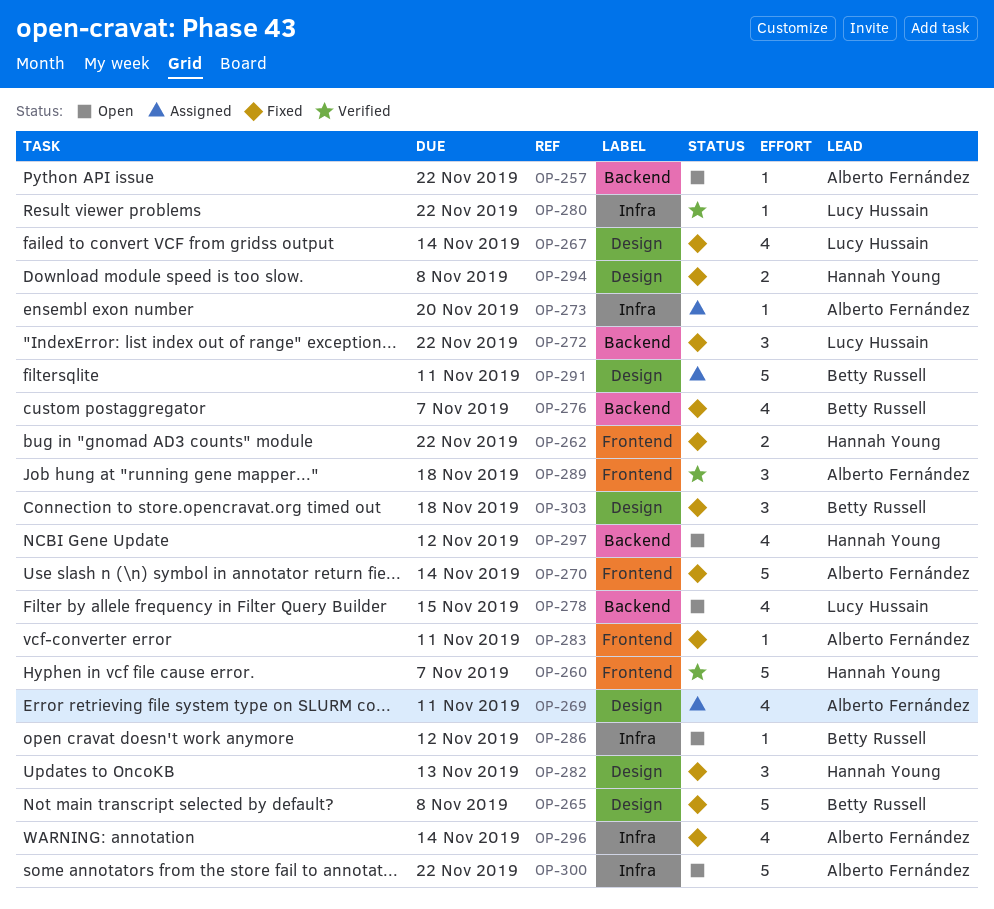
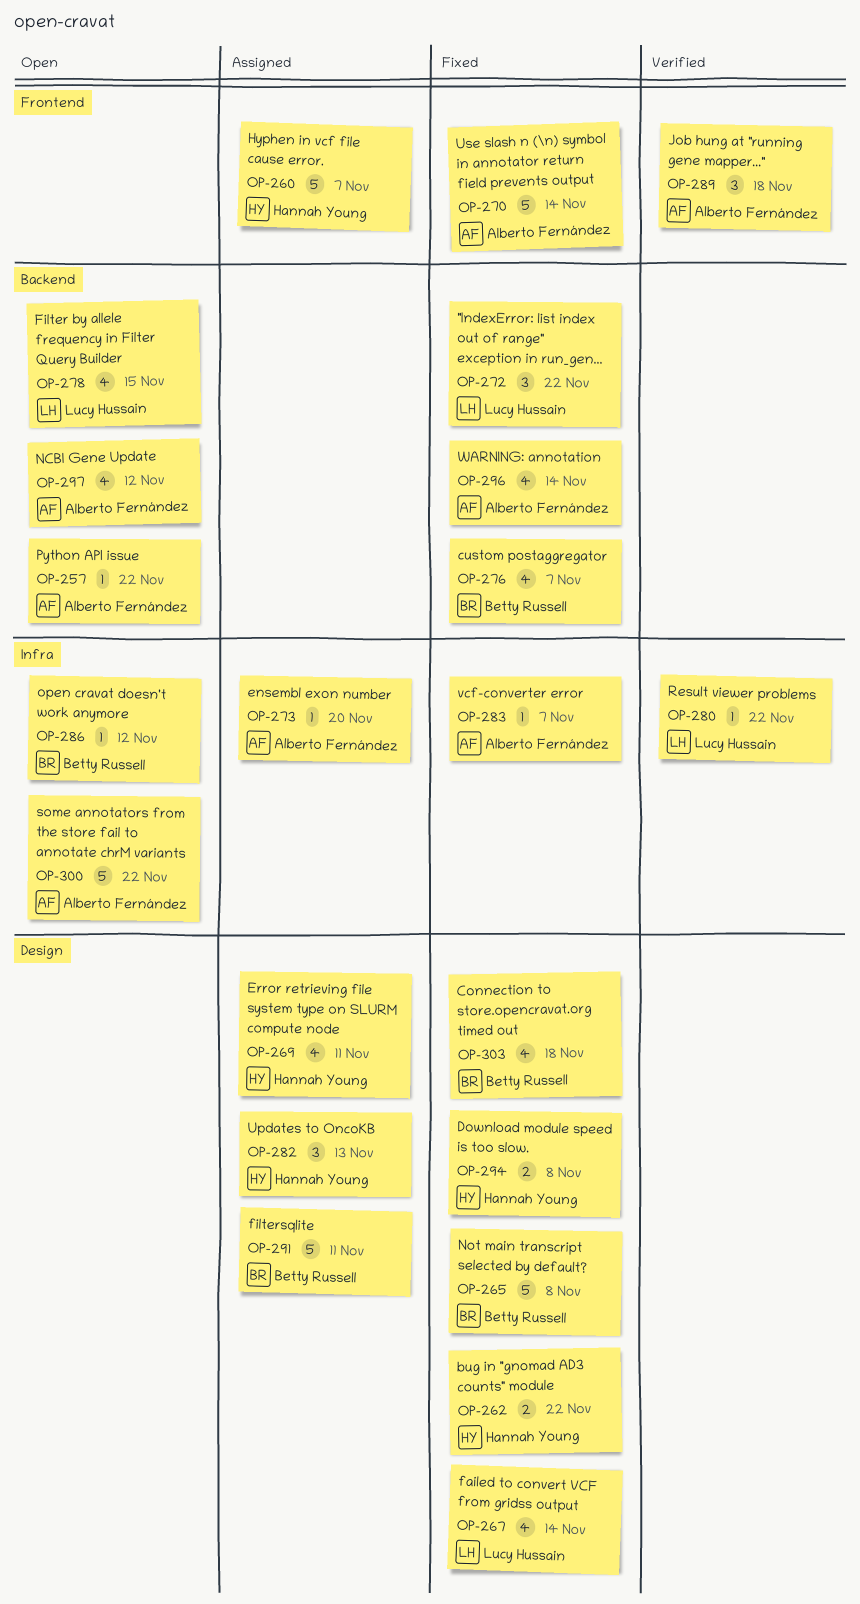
OP-260, status: Verified -> Assigned
OP-262, label: Frontend -> Design
OP-269, owner: Alberto Fernández -> Hannah Young
OP-282, status: Fixed -> Assigned
OP-283, label: Frontend -> Infra
OP-283, due: Nov 11 -> Nov 7
OP-296, label: Infra -> Backend
OP-297, owner: Hannah Young -> Alberto Fernández
OP-303, estimate: 3 -> 4

